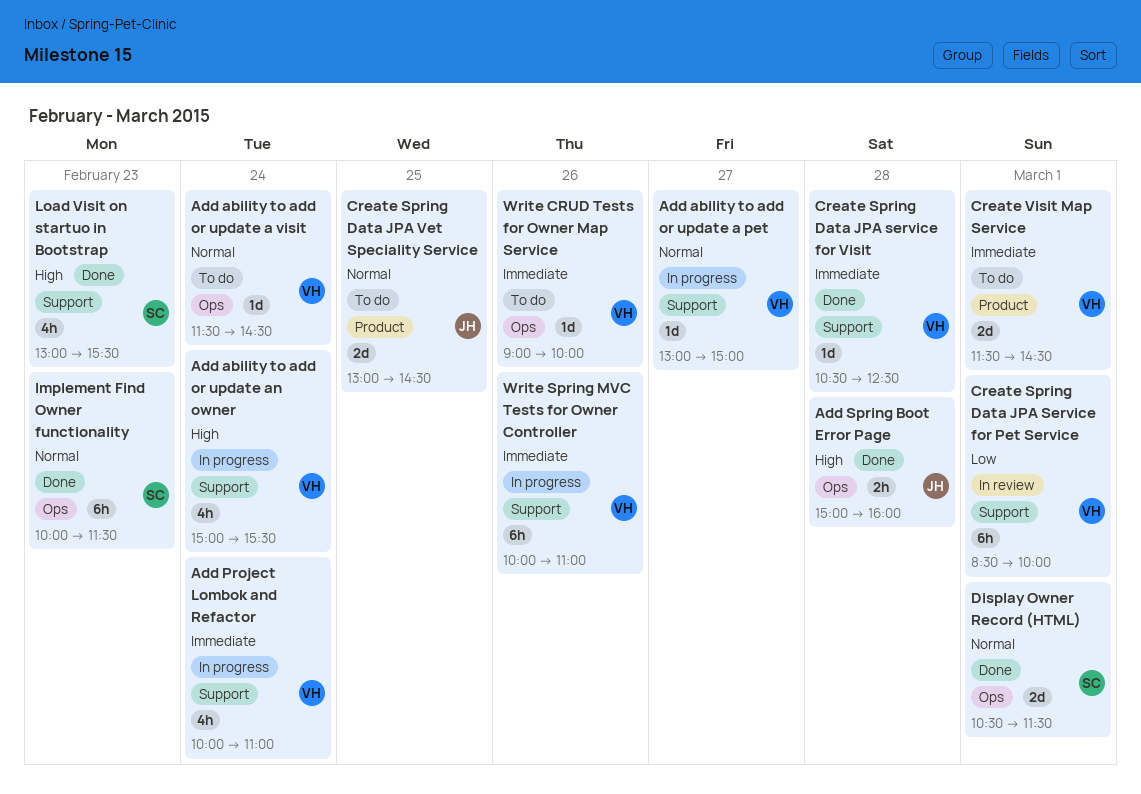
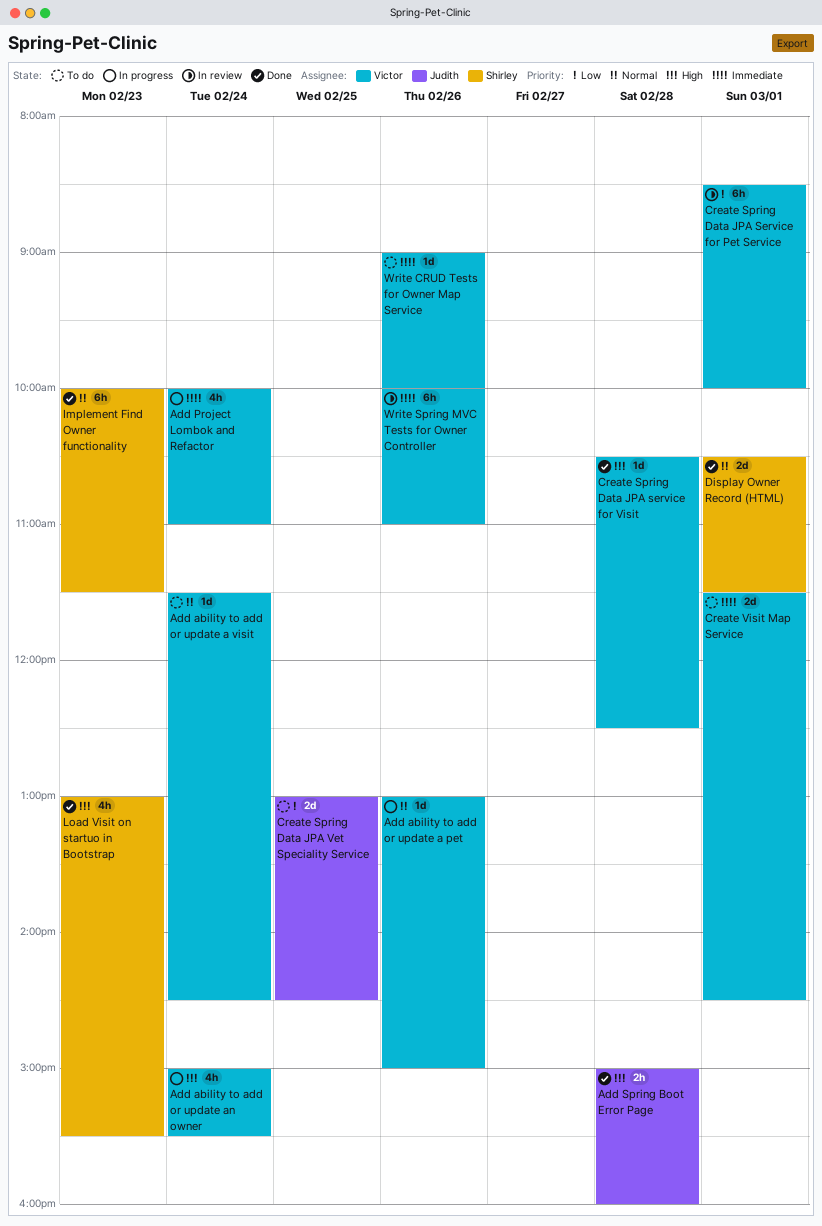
Add ability to add or update a pet, day: Feb 27 -> Feb 26
Create Spring Data JPA service for Visit, priority: Immediate -> High
Create Spring Data JPA Vet Speciality Service, priority: Normal -> Low
Write Spring MVC Tests for Owner Controller, status: In progress -> In review

